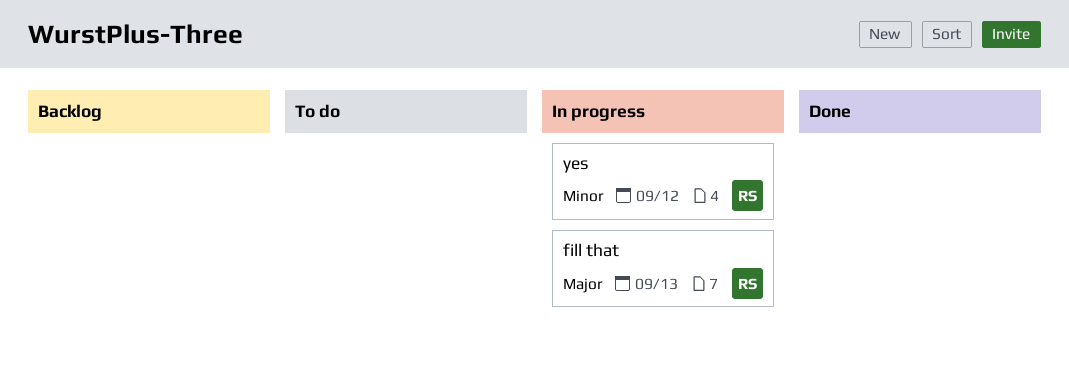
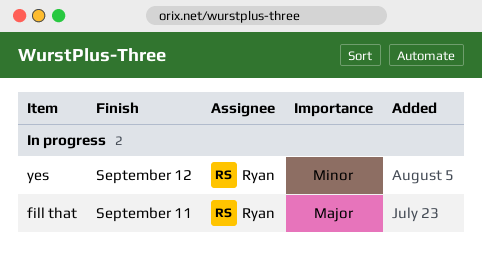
fill that, due: Sep 13 -> Sep 11

